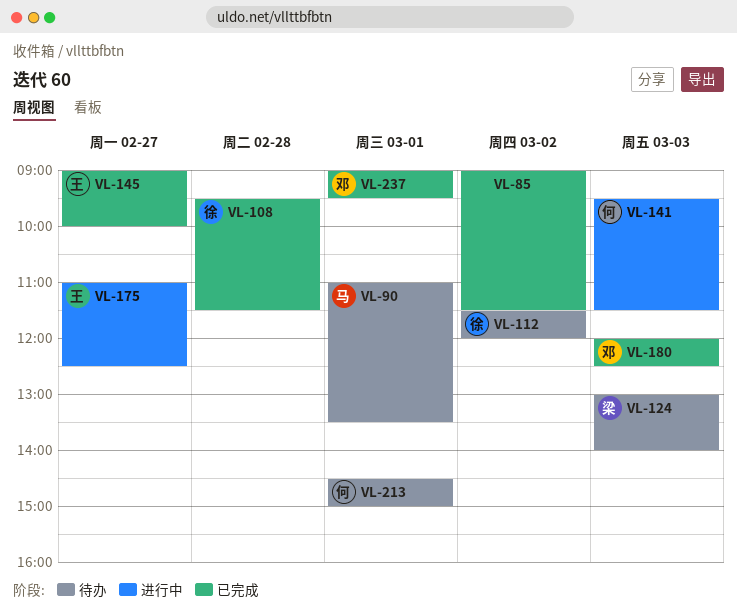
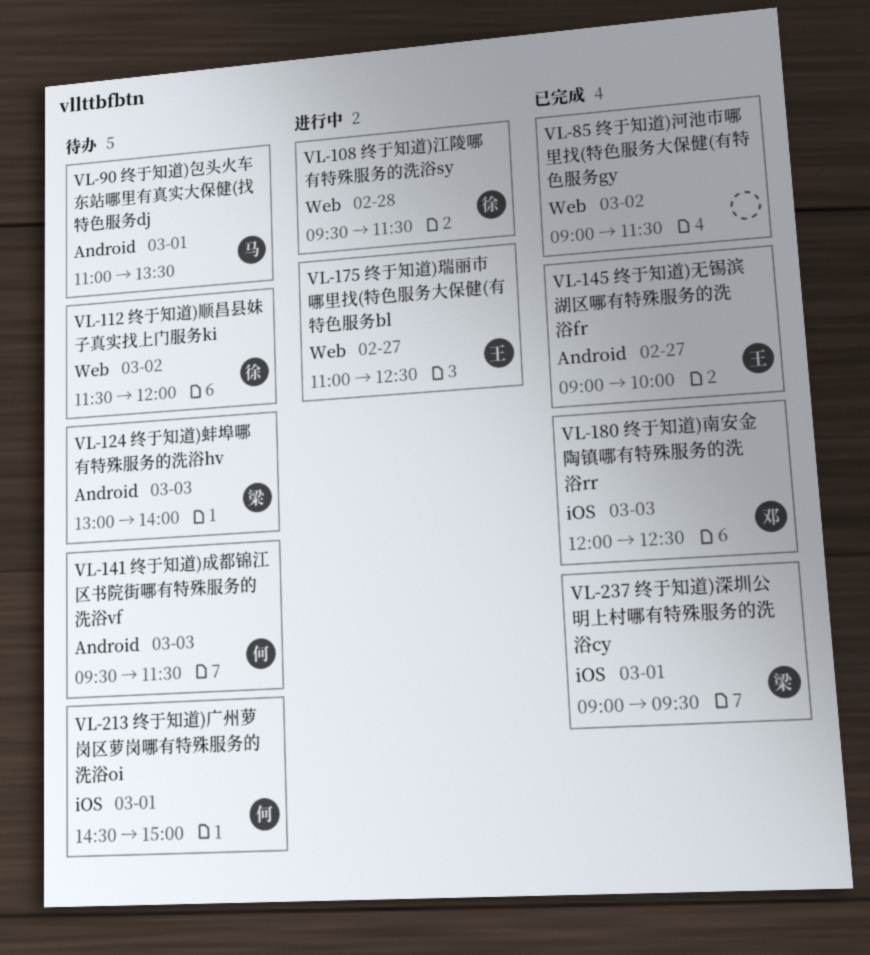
VL-108, status: 已完成 -> 进行中
VL-141, status: 进行中 -> 待办
VL-237, owner: 邓 -> 梁

